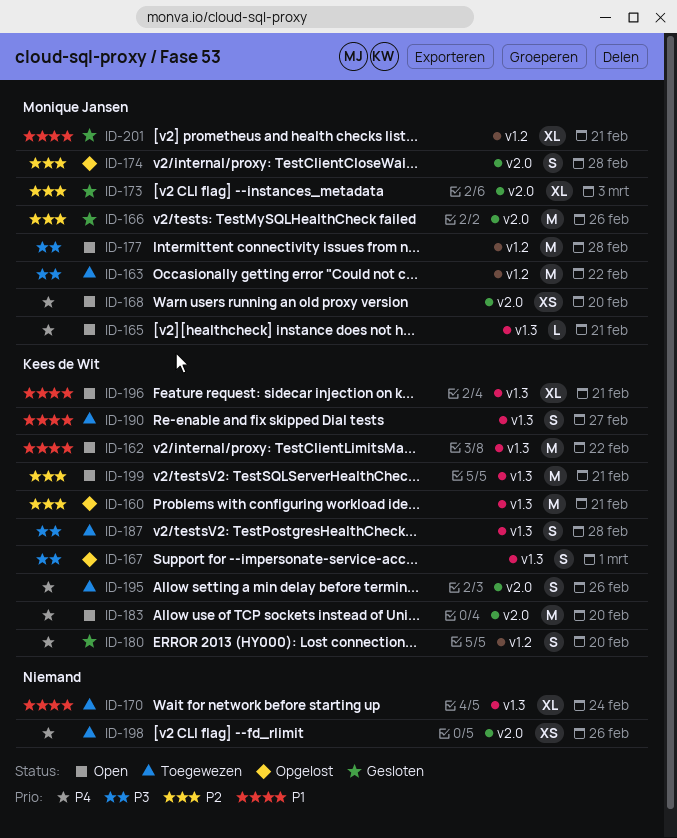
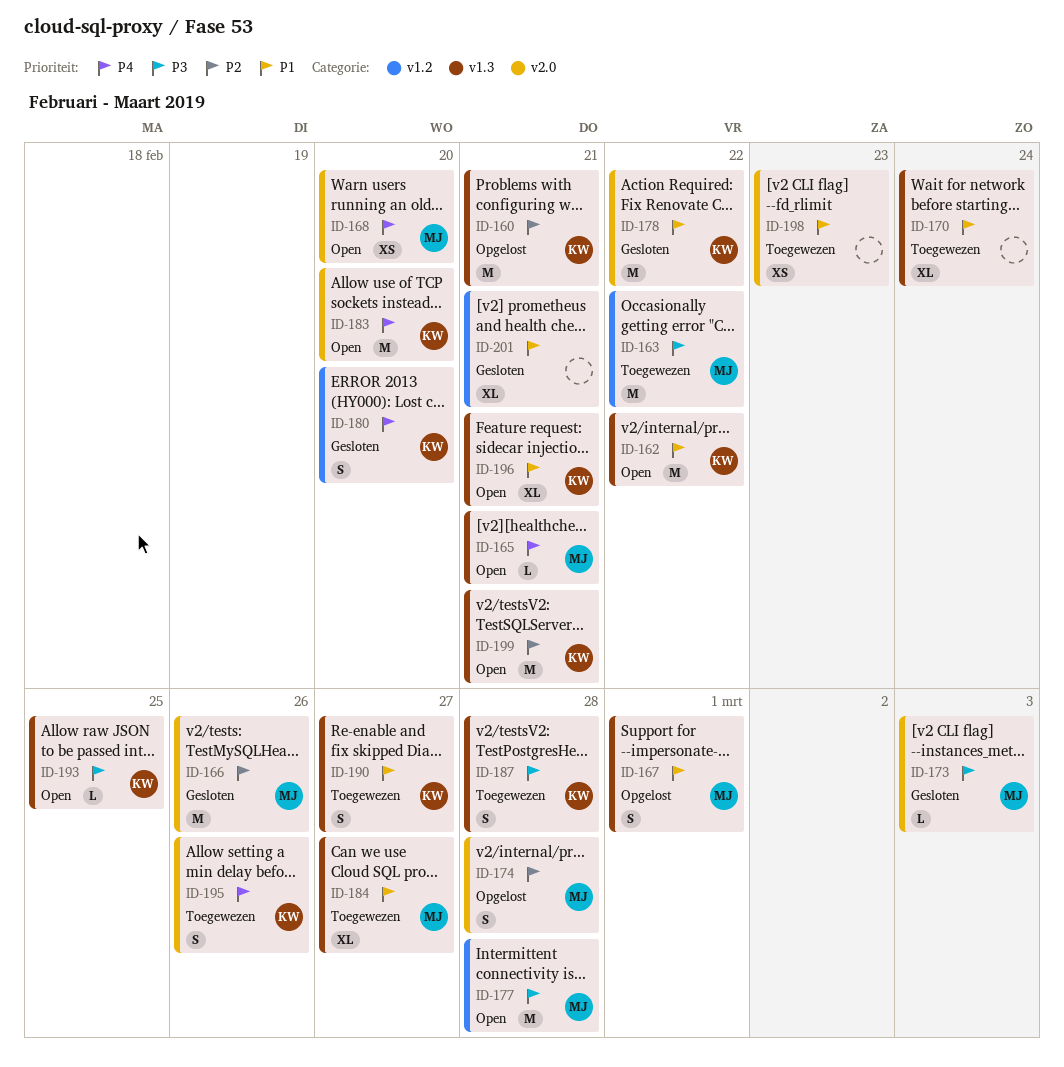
ID-167, owner: Kees de Wit -> Monique Jansen
ID-167, priority: P3 -> P1
ID-173, priority: P2 -> P3
ID-173, estimate: XL -> L
ID-178: none -> present
ID-184: none -> present
ID-193: none -> present
ID-198, priority: P4 -> P1
ID-198, due: Feb 26 -> Feb 23
ID-201, owner: Monique Jansen -> none

